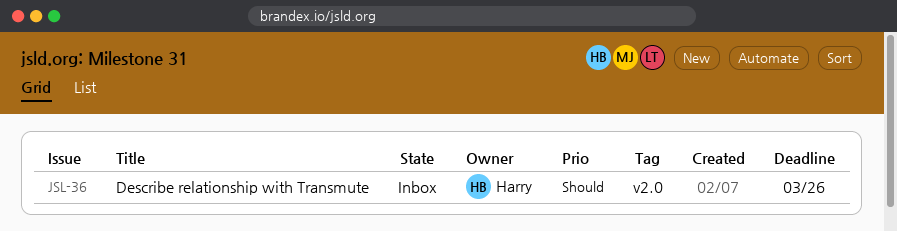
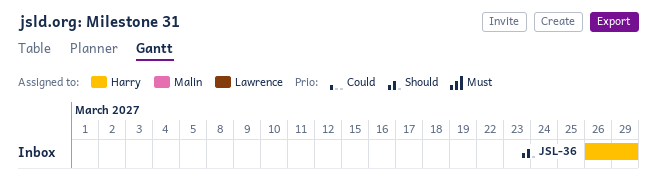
JSL-36, due: Mar 26 -> Mar 29

